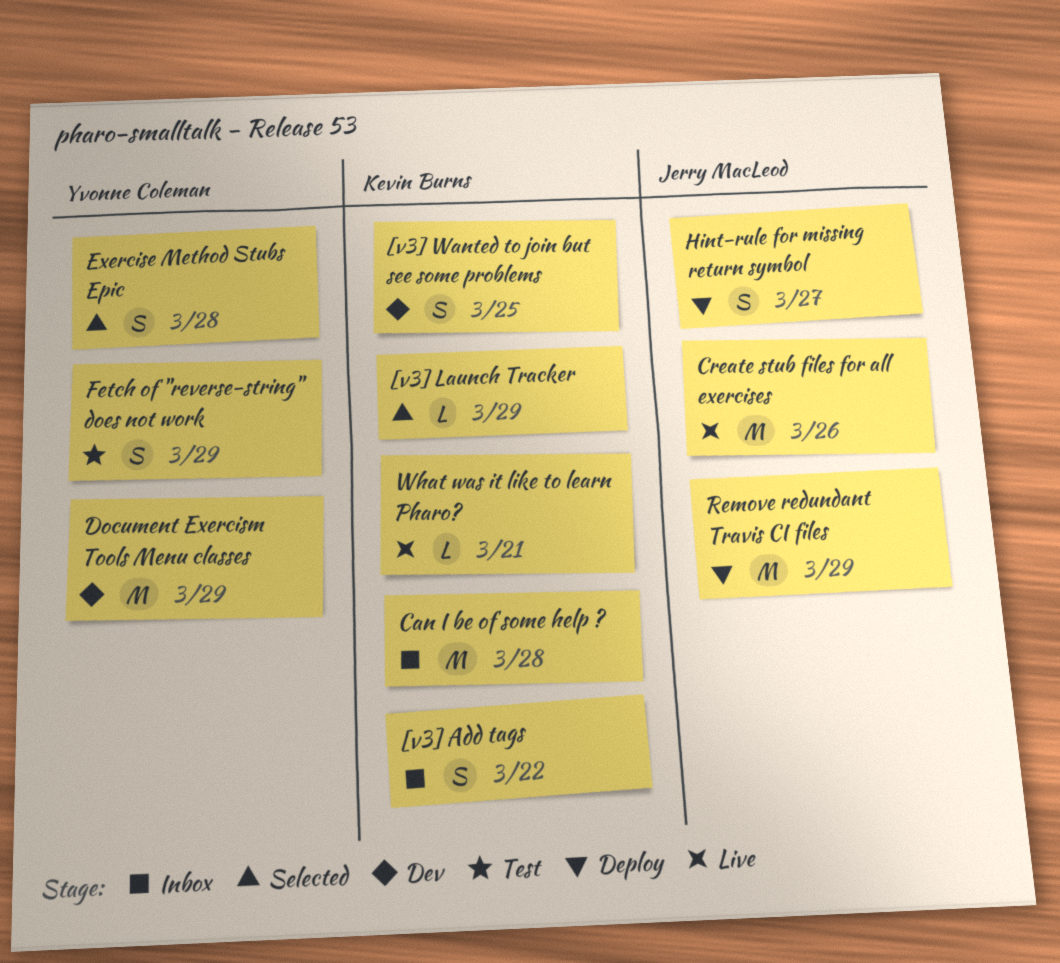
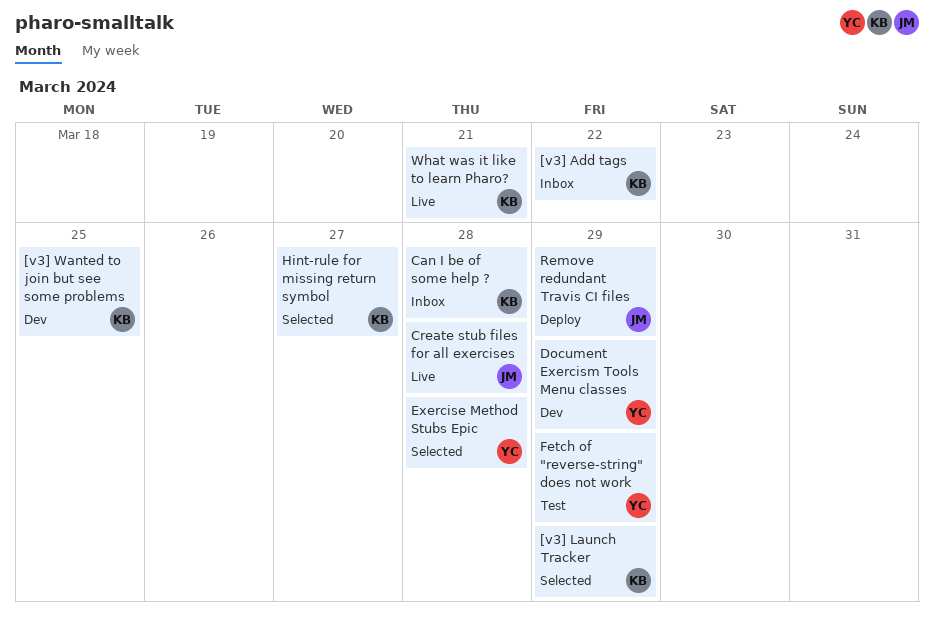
Create stub files for all exercises, due: Mar 26 -> Mar 28
Hint-rule for missing return symbol, status: Deploy -> Selected
Hint-rule for missing return symbol, owner: Jerry MacLeod -> Kevin Burns

